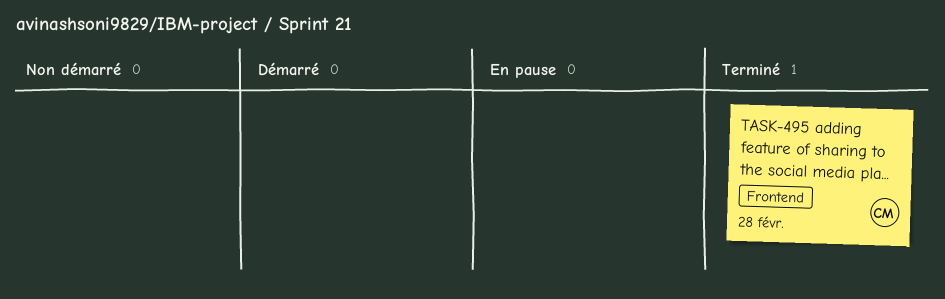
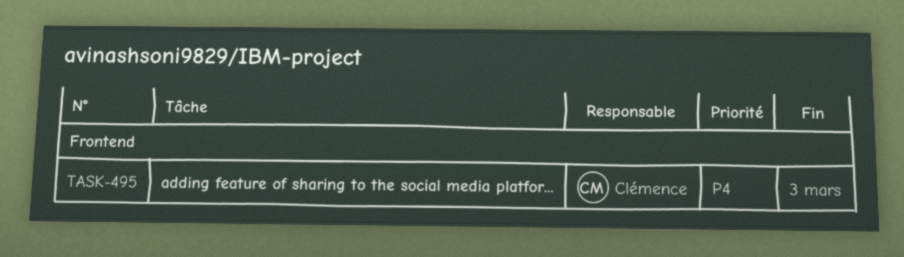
TASK-495, due: Feb 28 -> Mar 3

